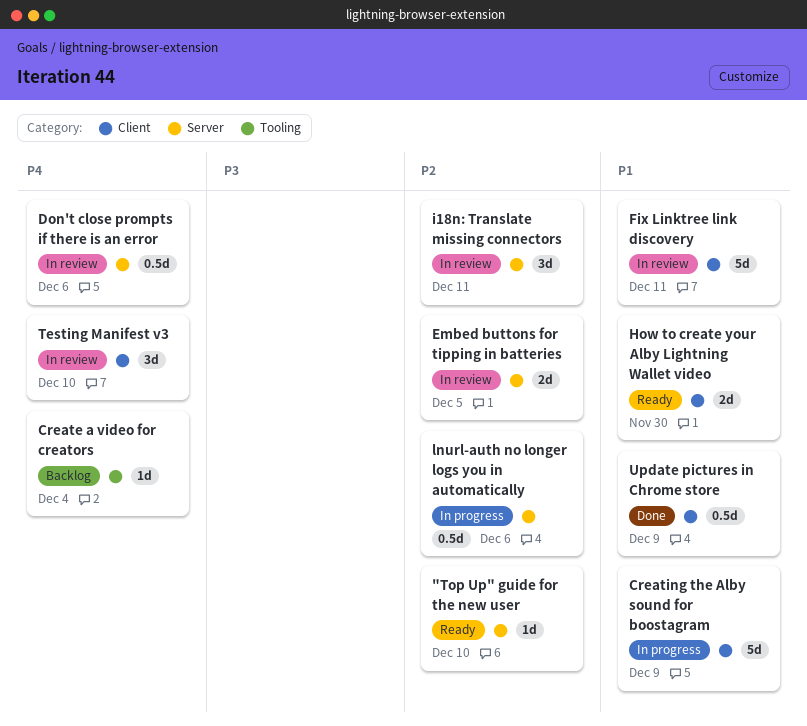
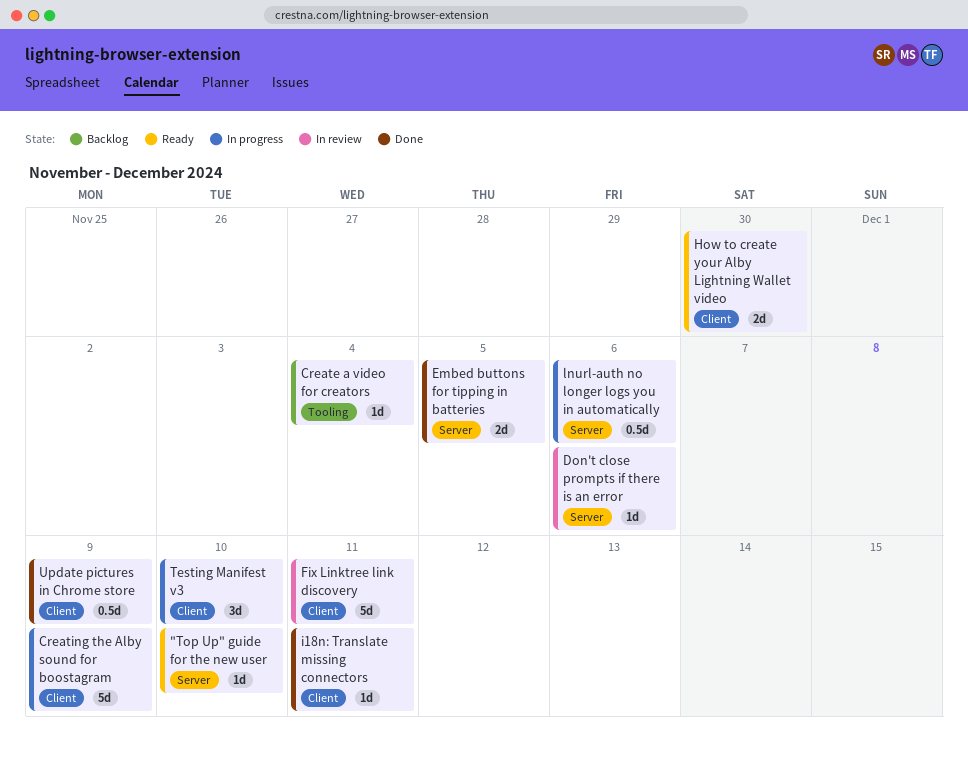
Don't close prompts if there is an error, estimate: 0.5d -> 1d
Embed buttons for tipping in batteries, status: In review -> Done
i18n: Translate missing connectors, status: In review -> Done
i18n: Translate missing connectors, label: Server -> Client
i18n: Translate missing connectors, estimate: 3d -> 1d
Testing Manifest v3, status: In review -> In progress

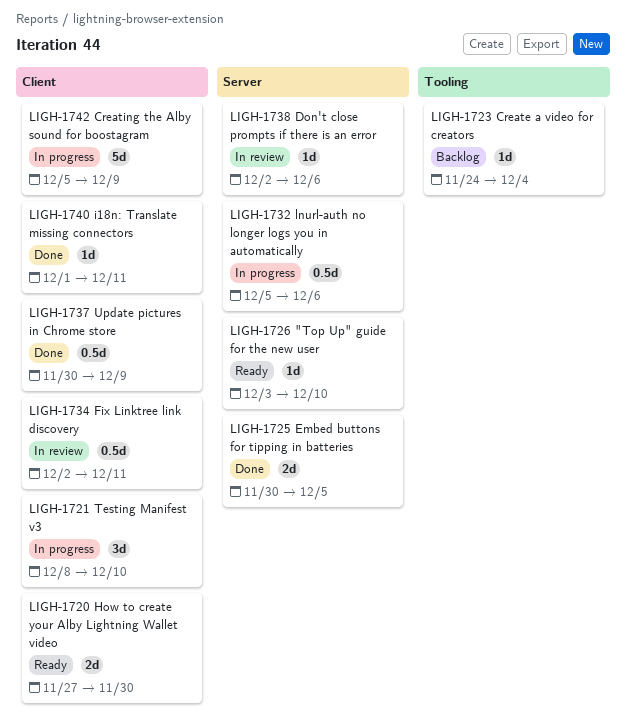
Fix Linktree link discovery, estimate: 5d -> 0.5d

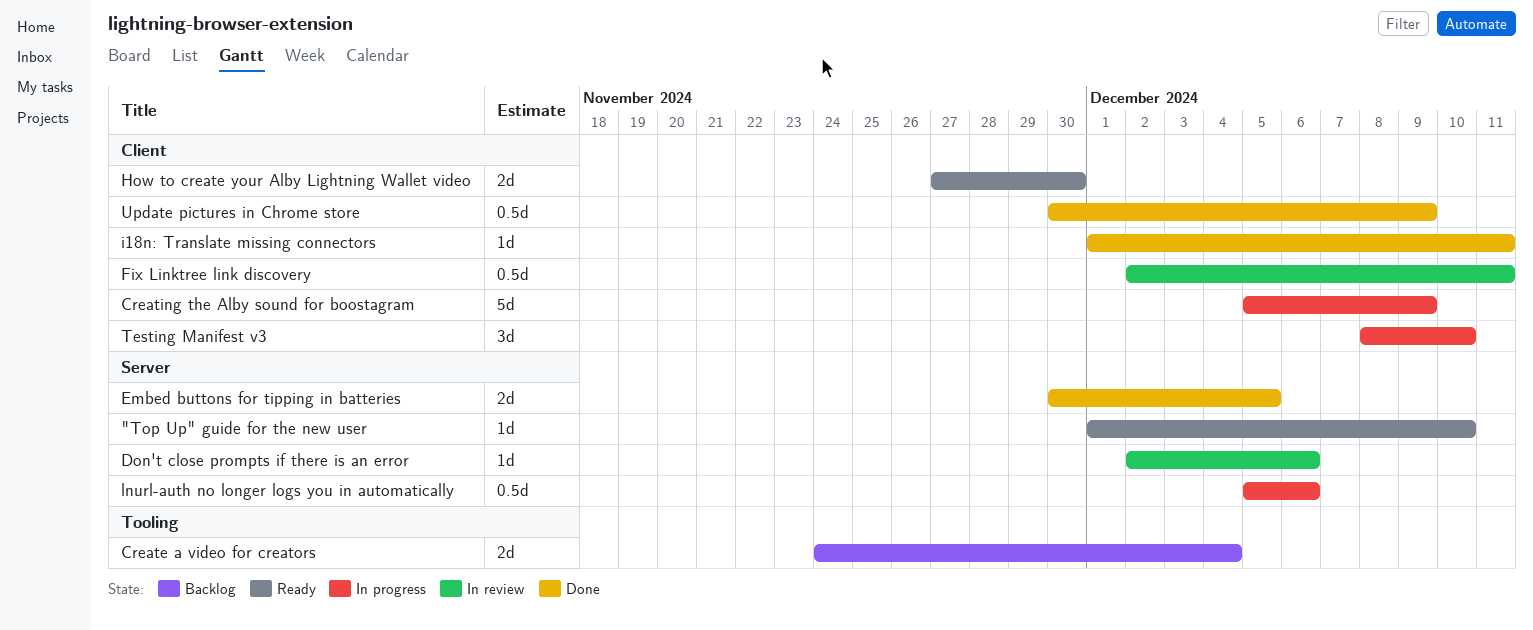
"Top Up" guide for the new user, start: Dec 3 -> Dec 1
Create a video for creators, estimate: 1d -> 2d

